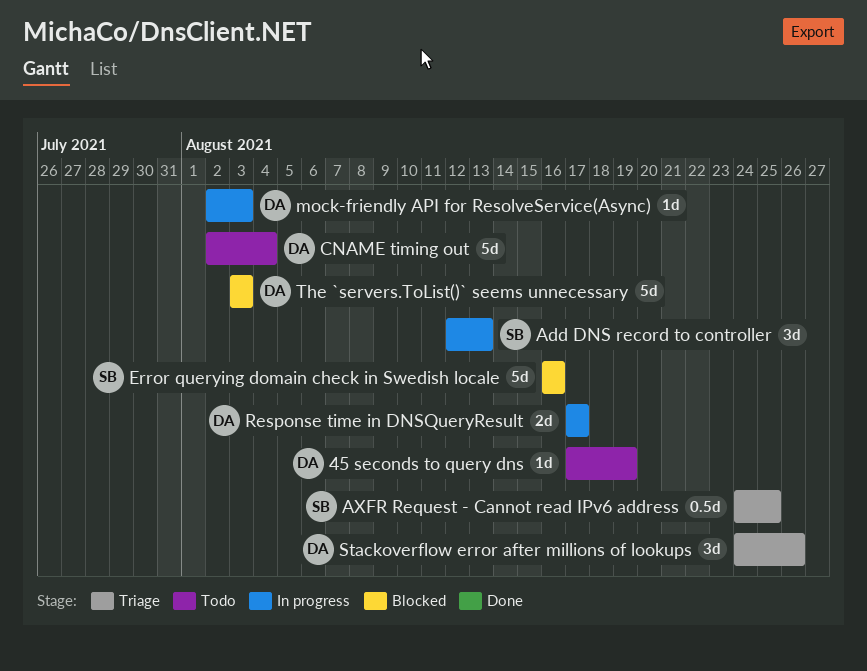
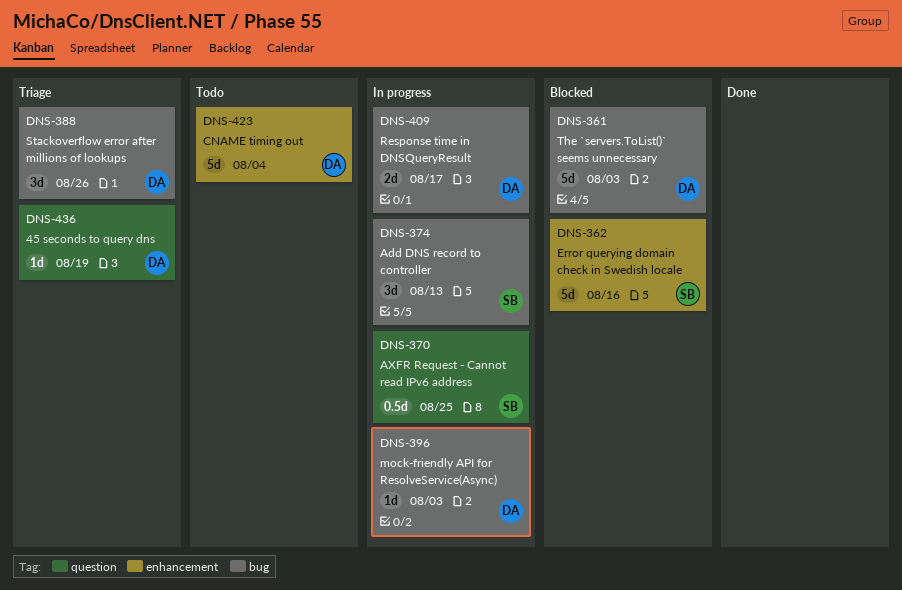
45 seconds to query dns, status: Todo -> Triage
AXFR Request - Cannot read IPv6 address, status: Triage -> In progress

